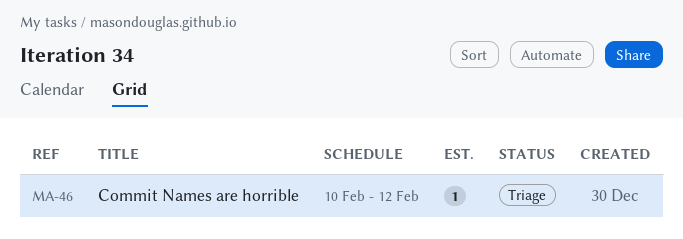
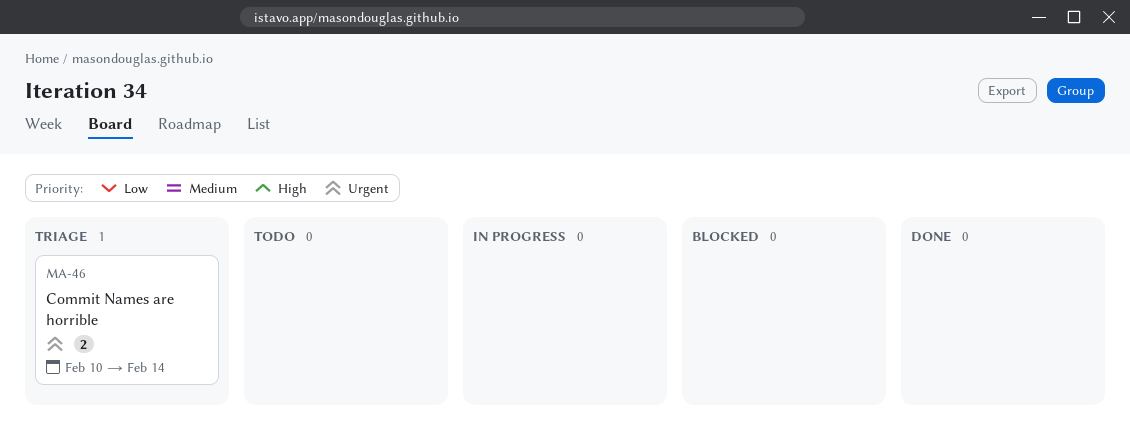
MA-46, estimate: 1 -> 2
MA-46, due: Feb 12 -> Feb 14

